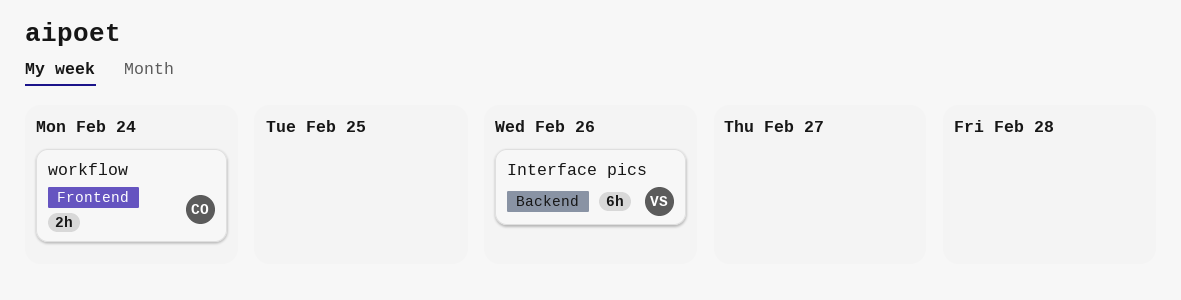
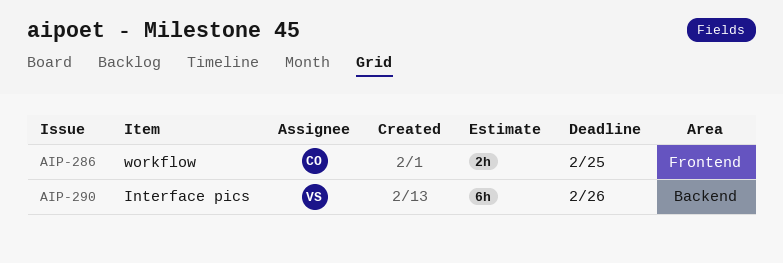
workflow, due: Feb 24 -> Feb 25

